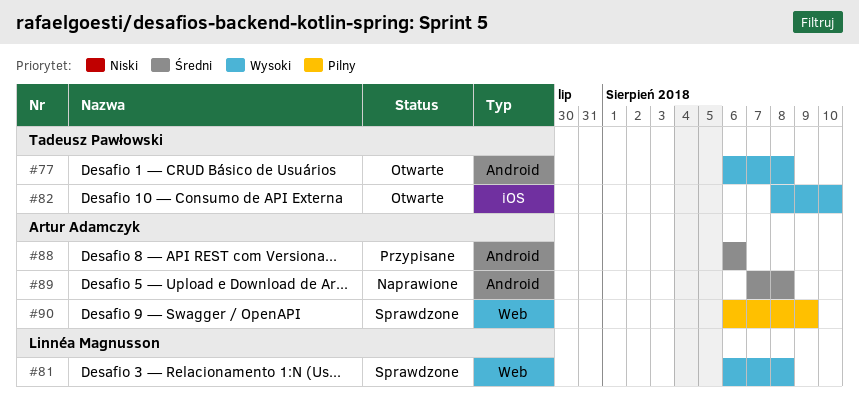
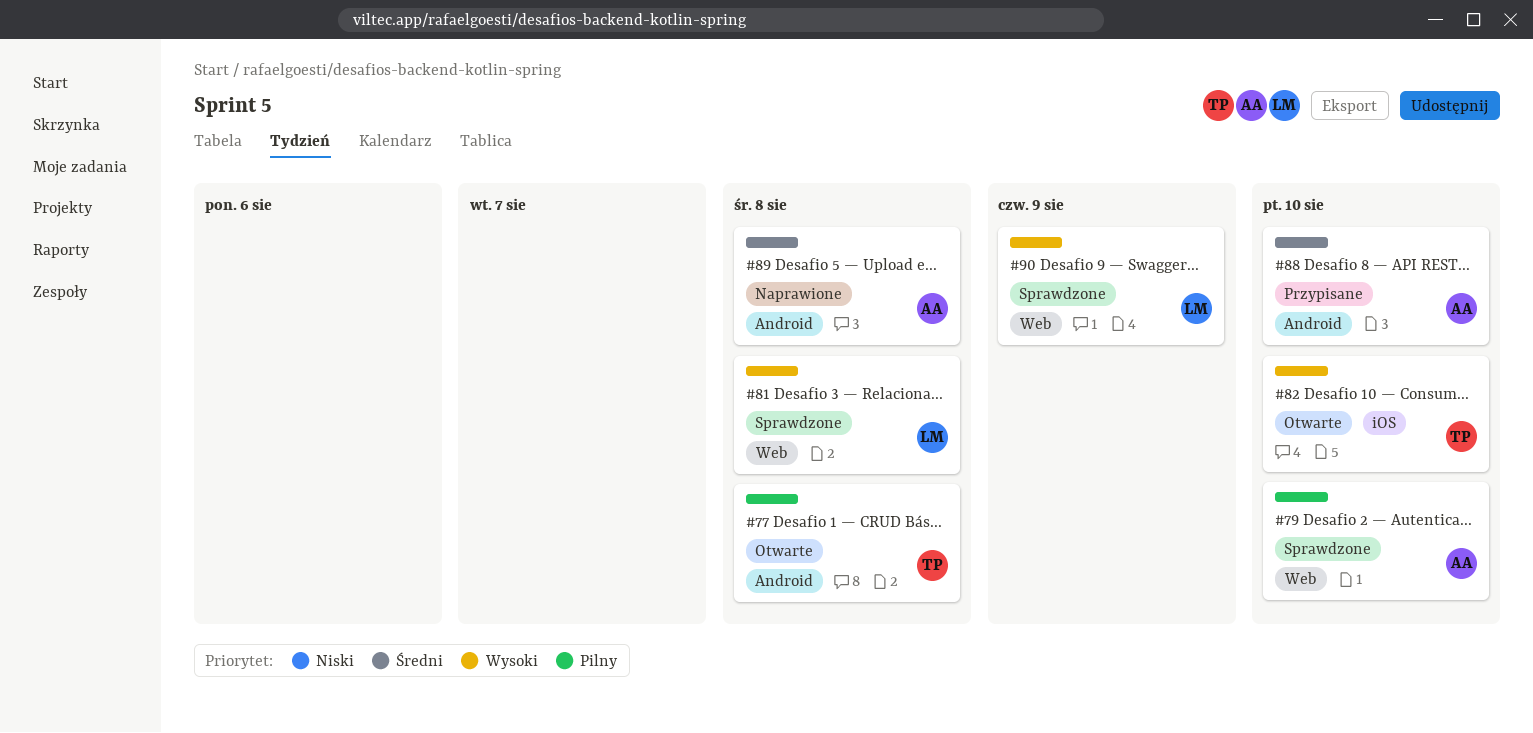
#77, priority: Wysoki -> Pilny
#79: none -> present
#88, due: Aug 6 -> Aug 10
#90, owner: Artur Adamczyk -> Linnéa Magnusson
#90, priority: Pilny -> Wysoki

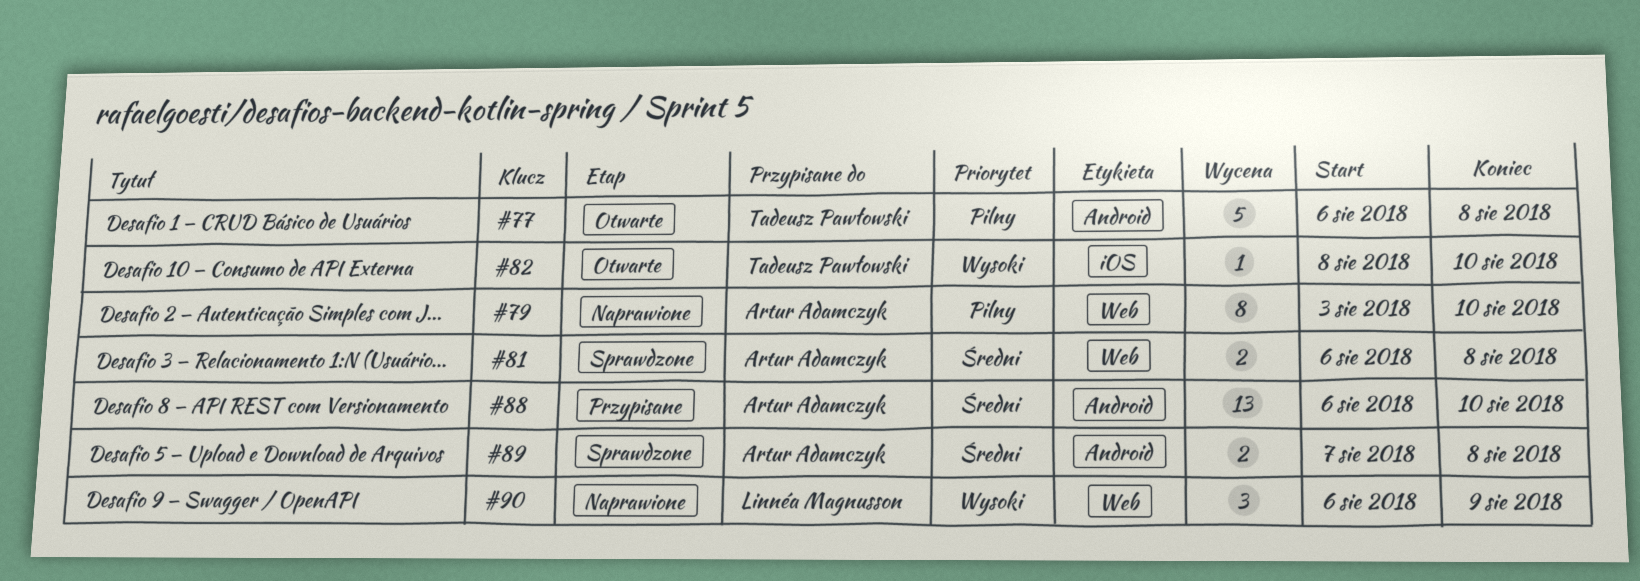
#79, status: Sprawdzone -> Naprawione
#81, owner: Linnéa Magnusson -> Artur Adamczyk
#81, priority: Wysoki -> Średni
#89, status: Naprawione -> Sprawdzone
#90, status: Sprawdzone -> Naprawione

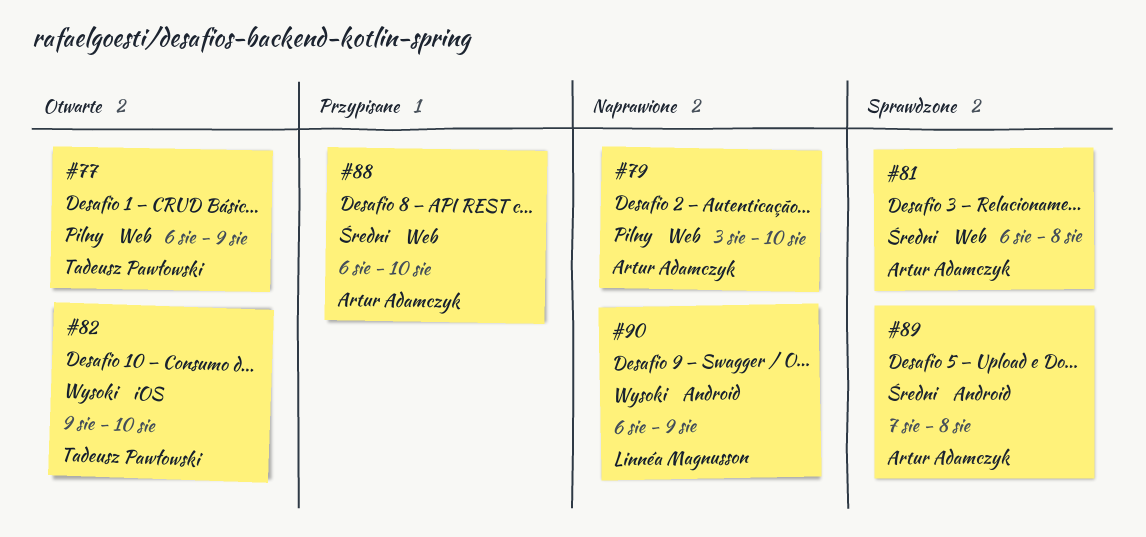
#77, label: Android -> Web
#77, due: Aug 8 -> Aug 9
#82, start: Aug 8 -> Aug 9
#88, label: Android -> Web
#90, label: Web -> Android

